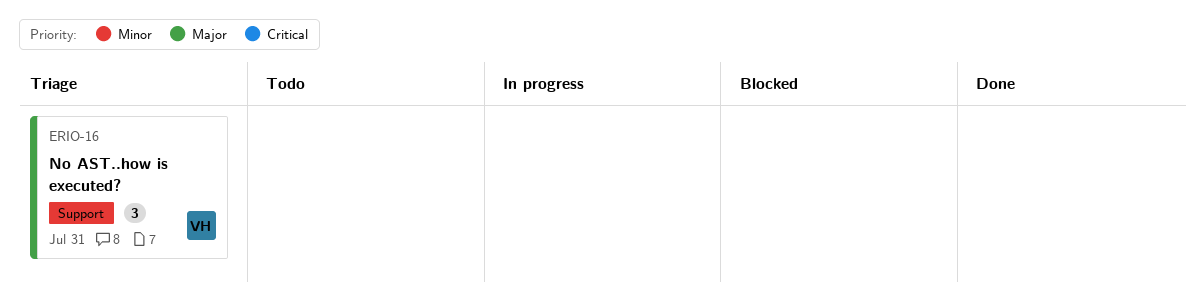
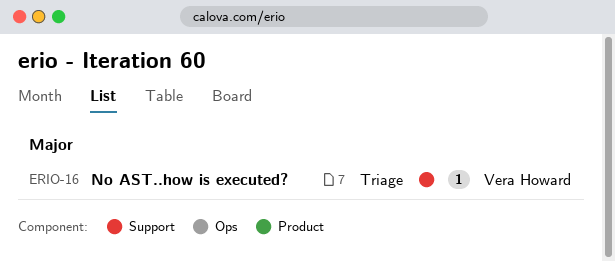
ERIO-16, estimate: 3 -> 1

